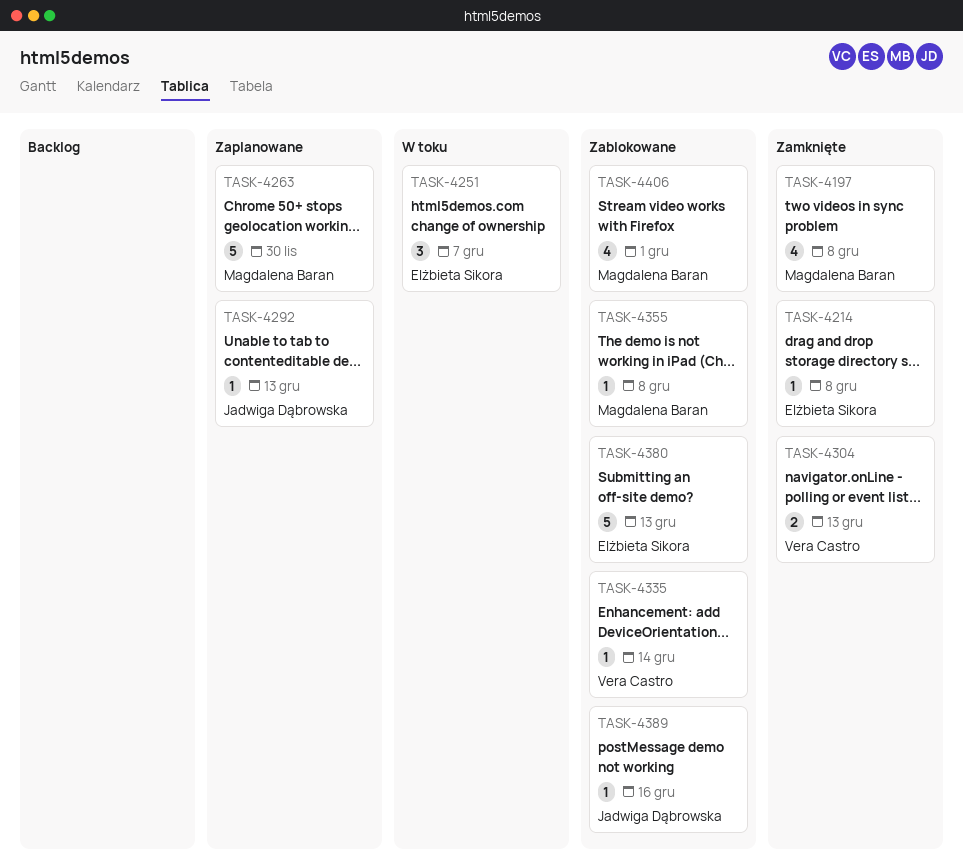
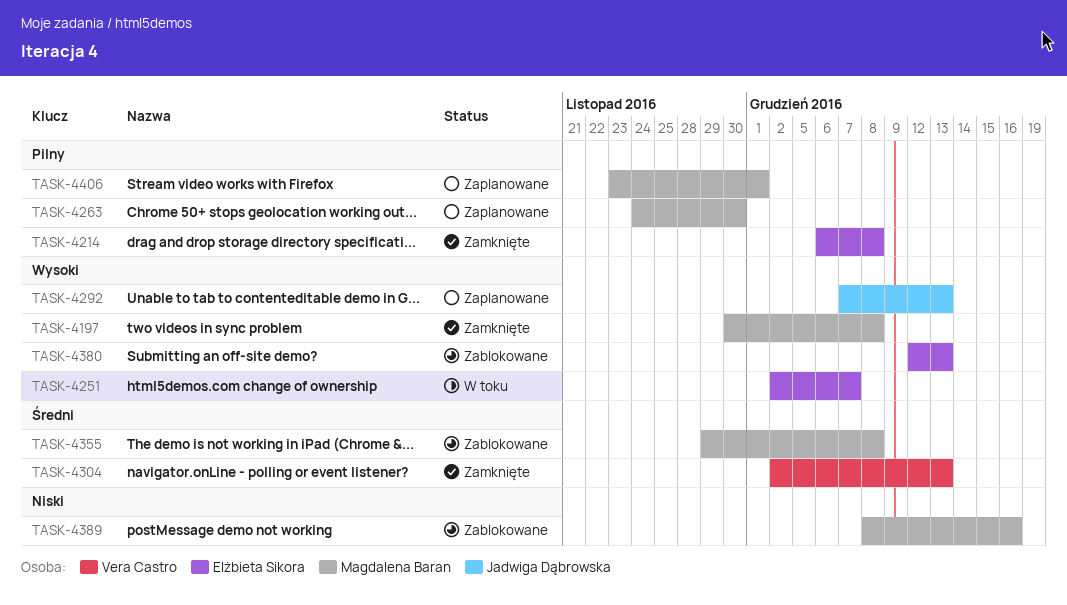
TASK-4335: present -> none
TASK-4389, owner: Jadwiga Dąbrowska -> Magdalena Baran
TASK-4406, status: Zablokowane -> Zaplanowane

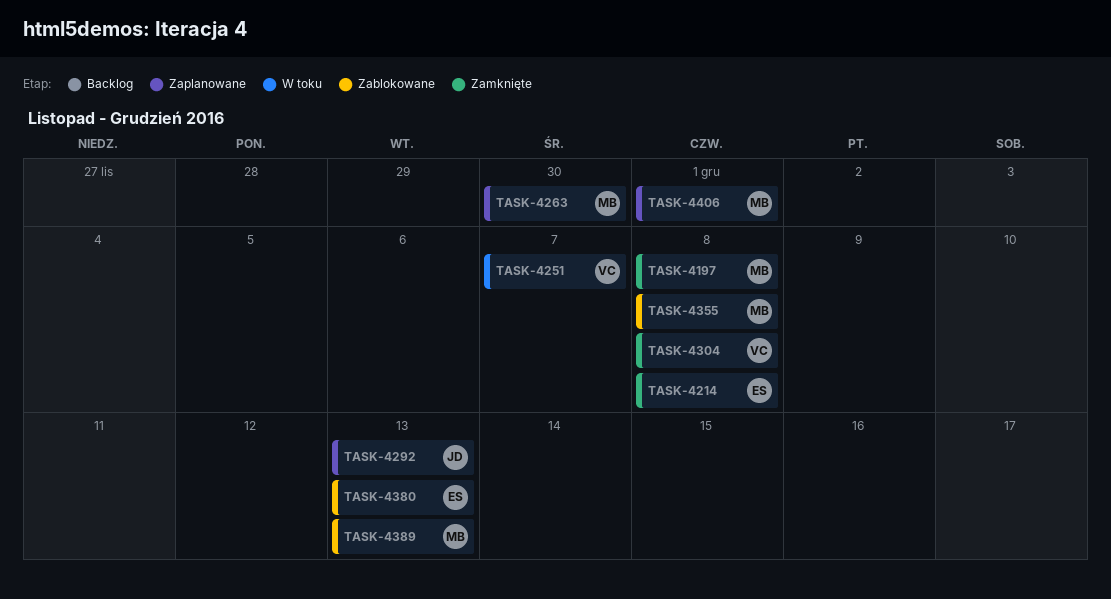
TASK-4251, owner: Elżbieta Sikora -> Vera Castro
TASK-4304, due: Dec 13 -> Dec 8
TASK-4389, due: Dec 16 -> Dec 13

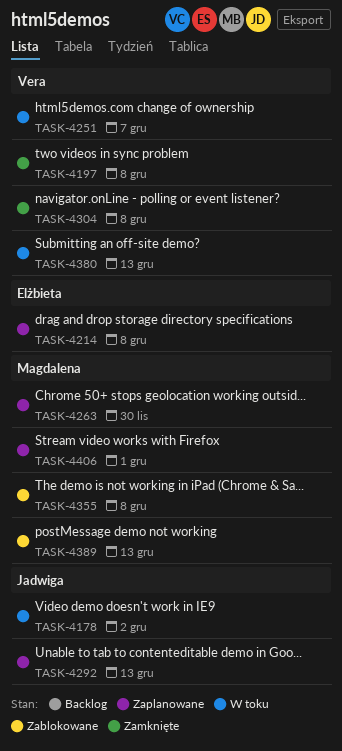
TASK-4178: none -> present
TASK-4197, owner: Magdalena -> Vera
TASK-4214, status: Zamknięte -> Zaplanowane
TASK-4380, status: Zablokowane -> W toku
TASK-4380, owner: Elżbieta -> Vera

